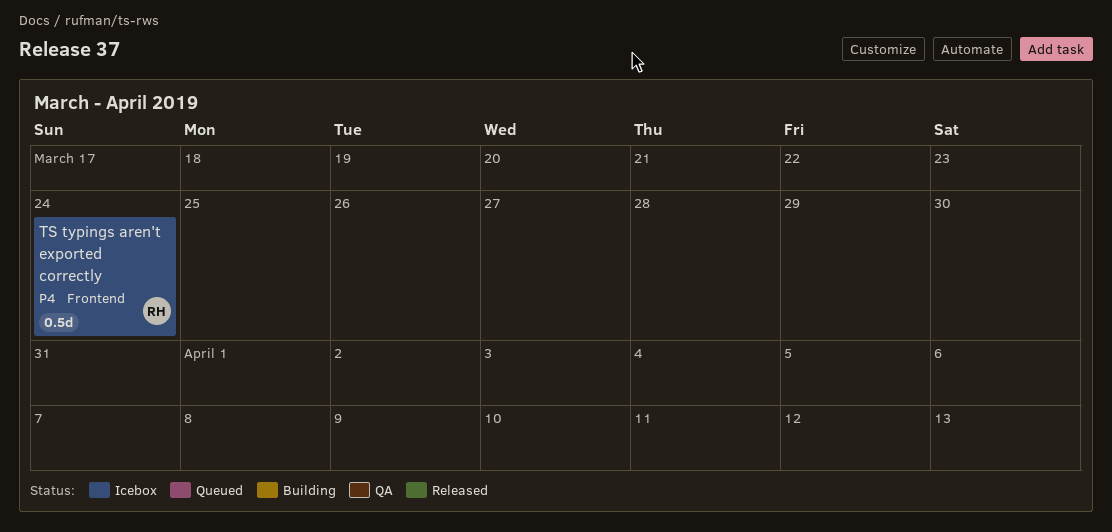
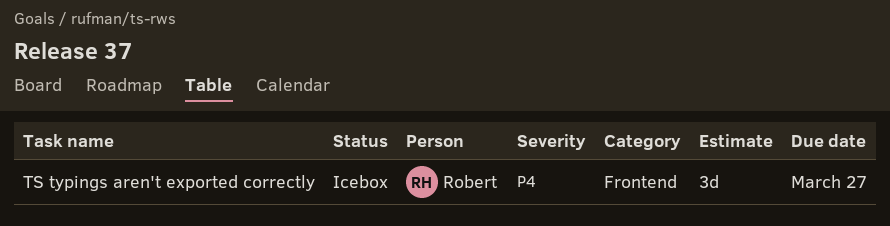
TS typings aren't exported correctly, estimate: 0.5d -> 3d
TS typings aren't exported correctly, due: Mar 24 -> Mar 27

